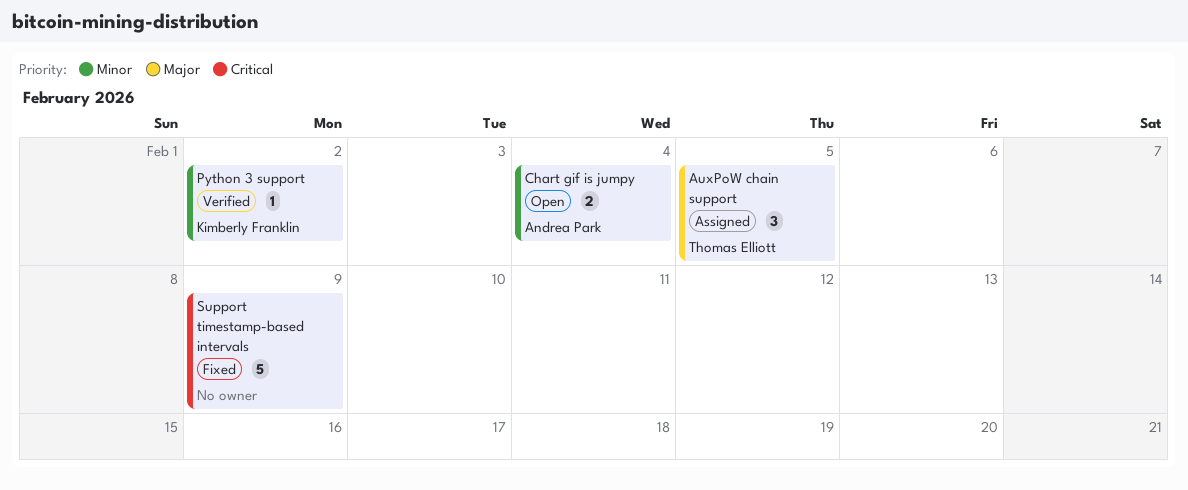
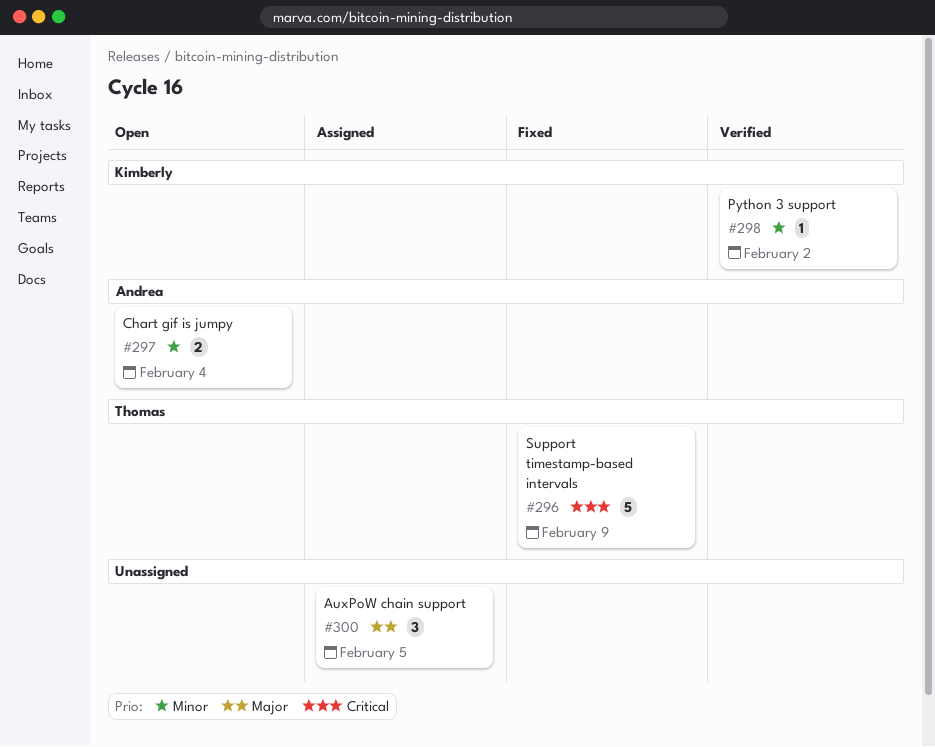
AuxPoW chain support, owner: Thomas Elliott -> none
Support timestamp-based intervals, owner: none -> Thomas Elliott

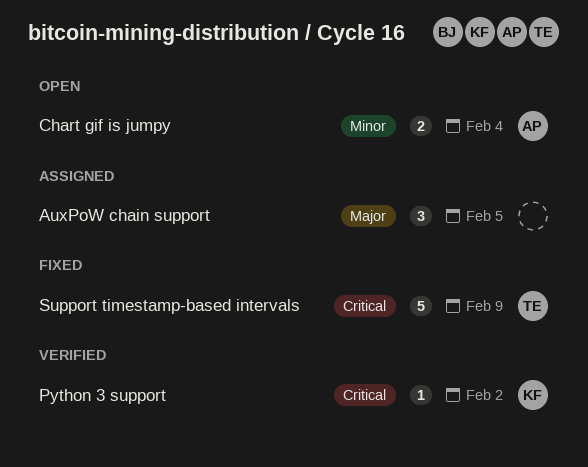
Python 3 support, priority: Minor -> Critical

